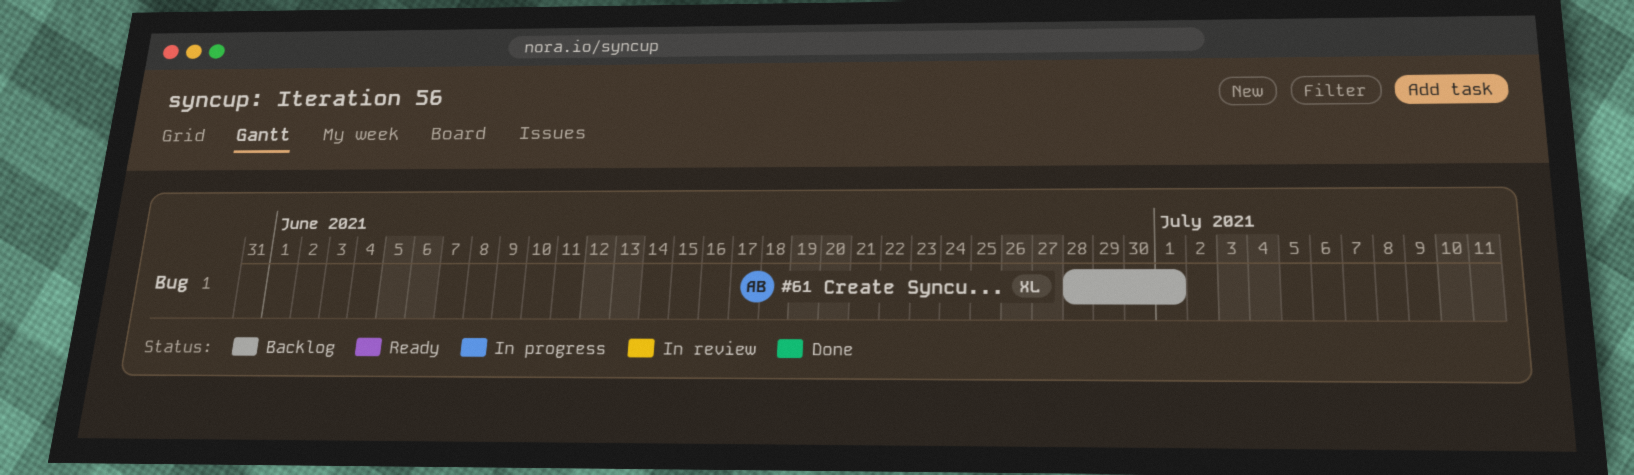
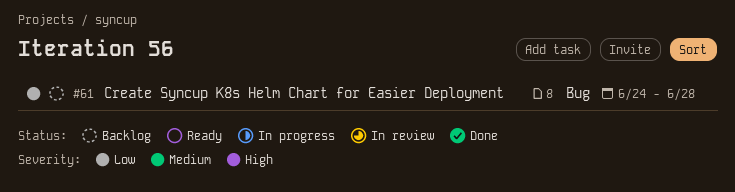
#61, start: Jun 28 -> Jun 24
#61, due: Jul 1 -> Jun 28

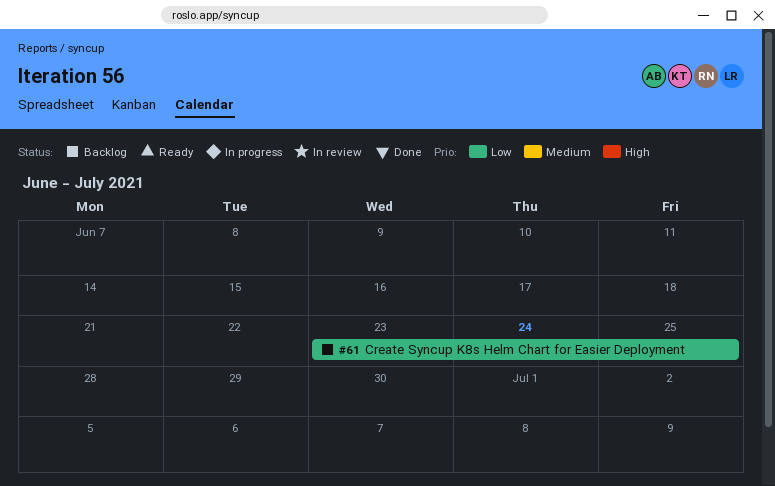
#61, start: Jun 24 -> Jun 23
#61, due: Jun 28 -> Jun 25

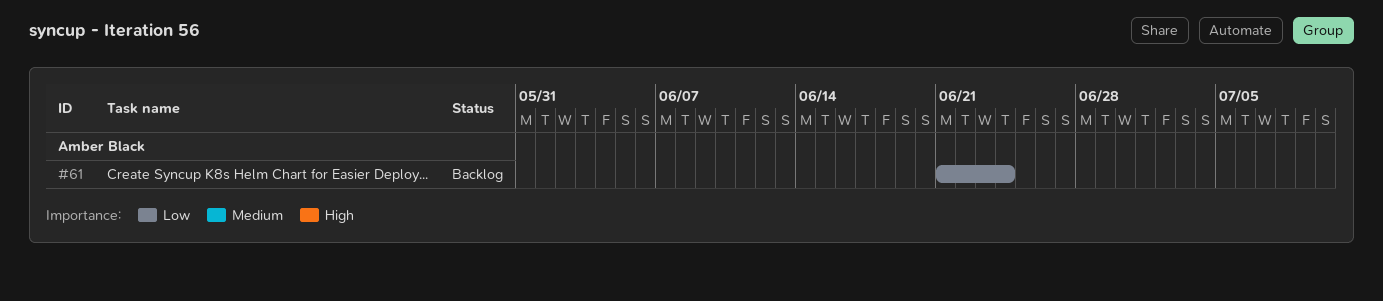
#61, start: Jun 23 -> Jun 21
#61, due: Jun 25 -> Jun 24

